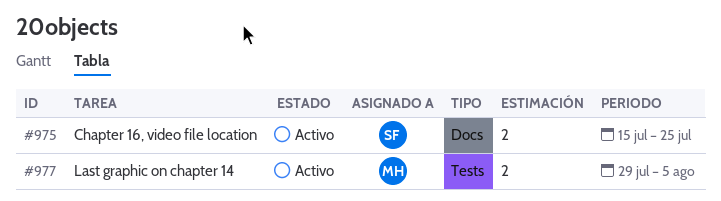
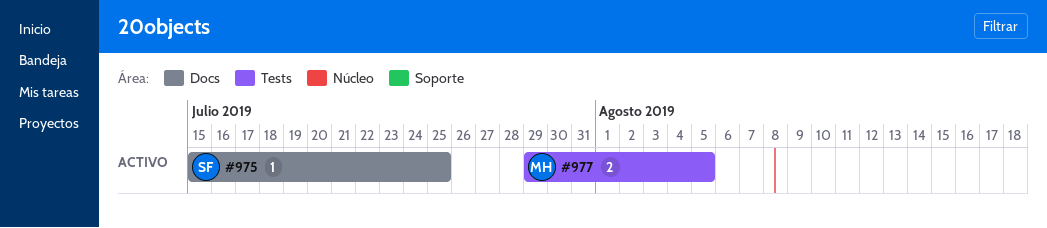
#975, estimate: 2 -> 1

